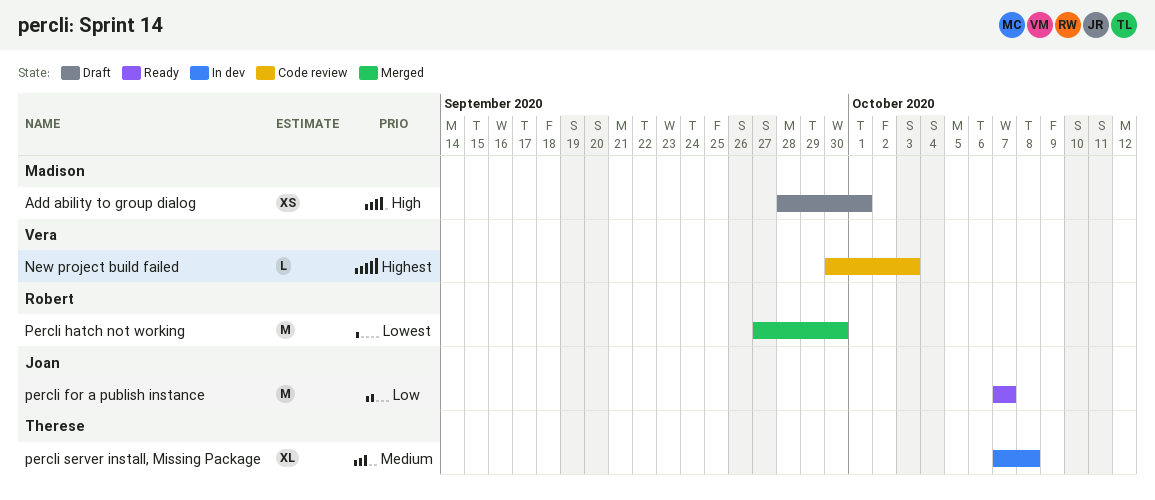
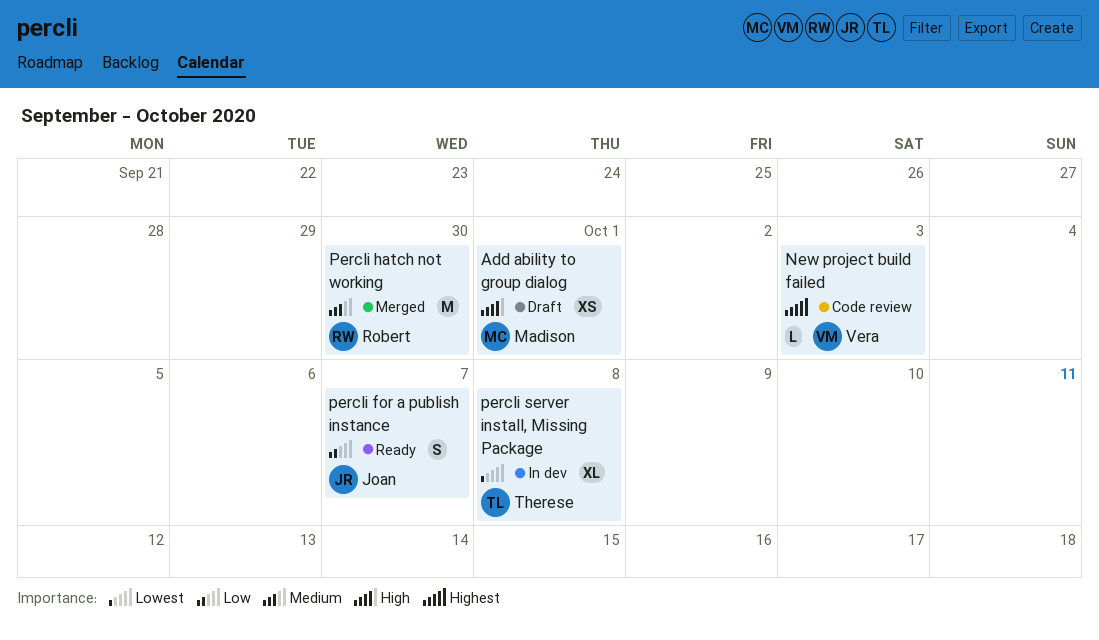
percli for a publish instance, estimate: M -> S
Percli hatch not working, priority: Lowest -> Medium
percli server install, Missing Package, priority: Medium -> Lowest

